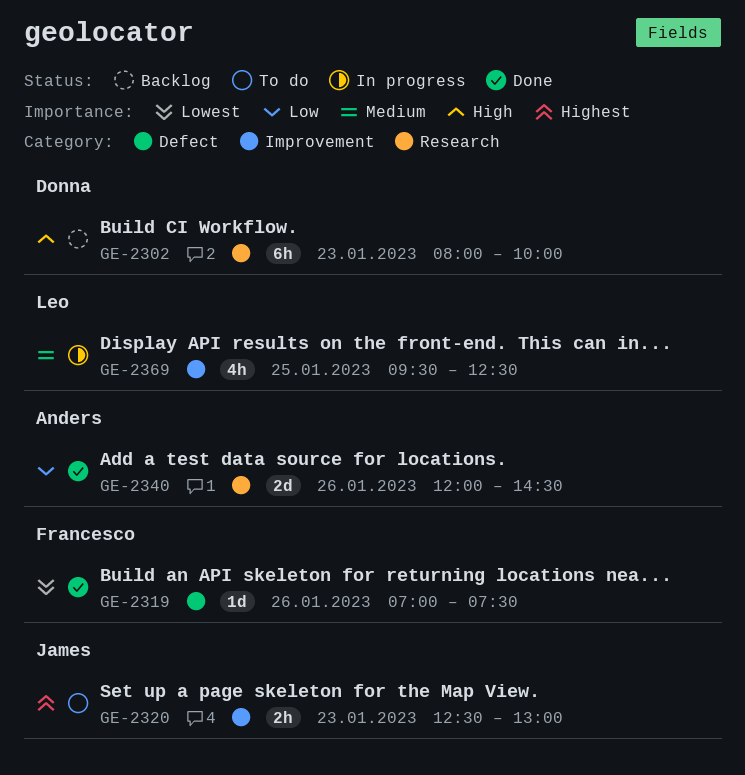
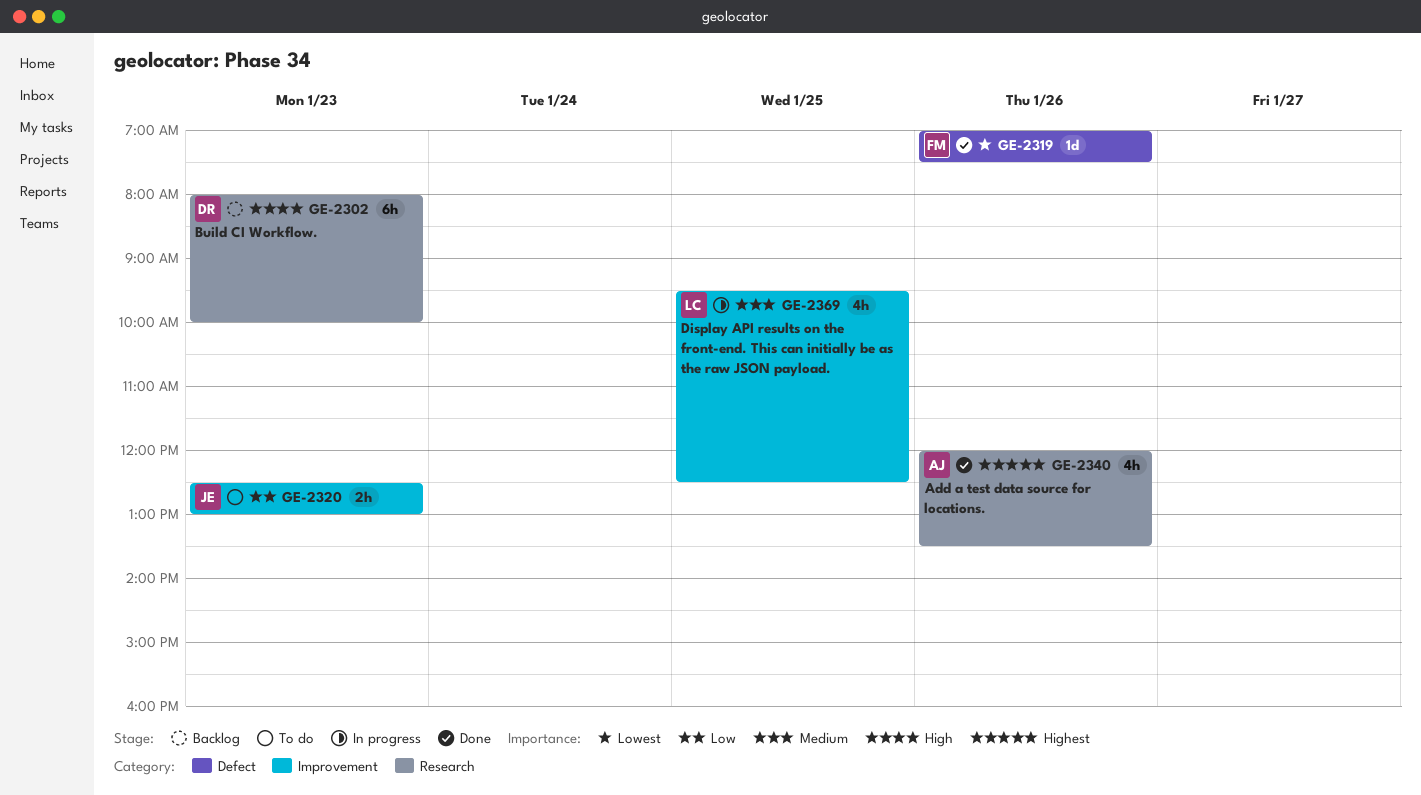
GE-2320, priority: Highest -> Low
GE-2340, priority: Low -> Highest
GE-2340, estimate: 2d -> 4h
GE-2340, ends: 14:30 -> 13:30

